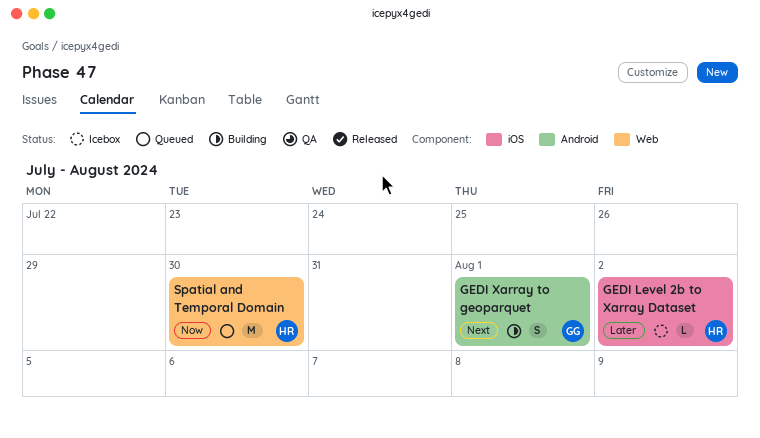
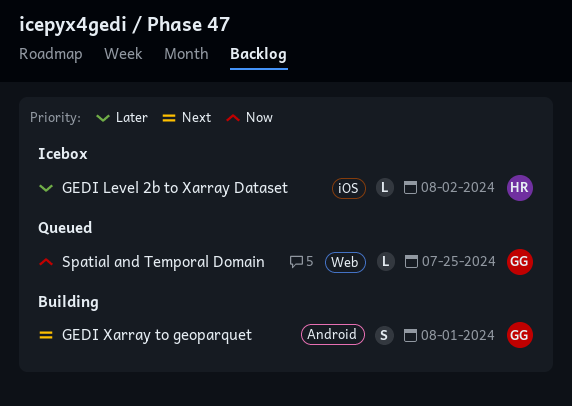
Spatial and Temporal Domain, owner: HR -> GG
Spatial and Temporal Domain, estimate: M -> L
Spatial and Temporal Domain, due: Jul 30 -> Jul 25

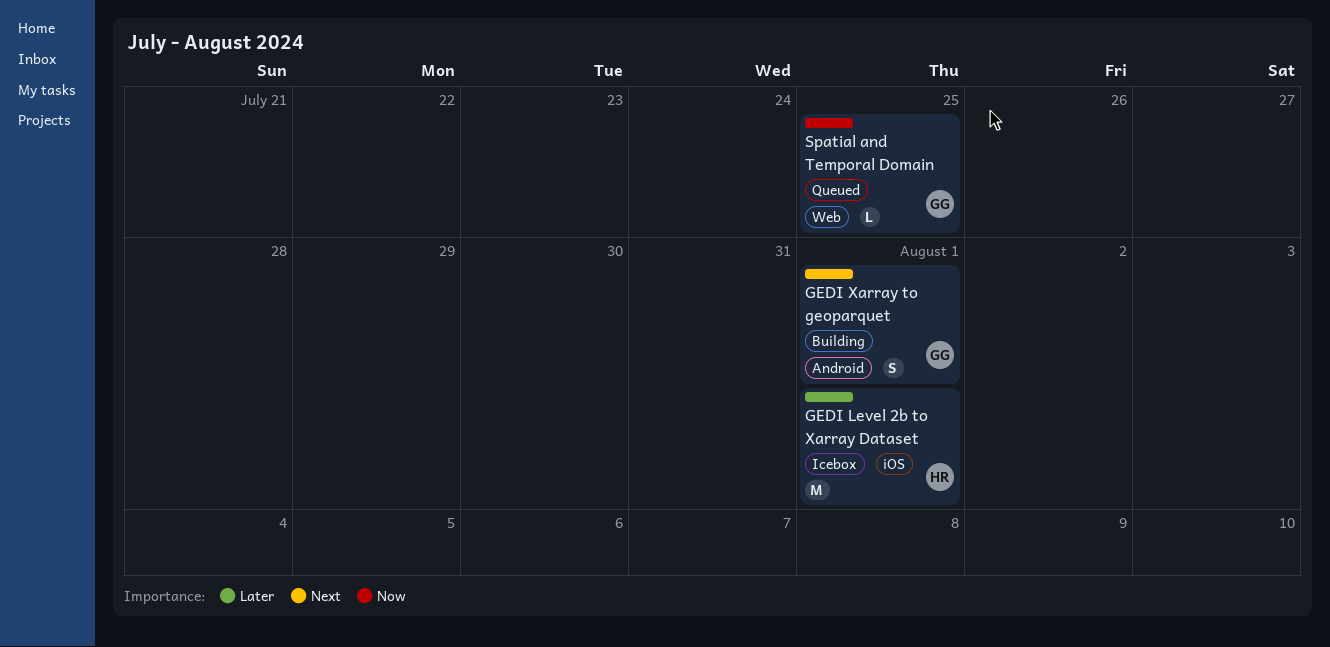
GEDI Level 2b to Xarray Dataset, estimate: L -> M
GEDI Level 2b to Xarray Dataset, due: Aug 2 -> Aug 1

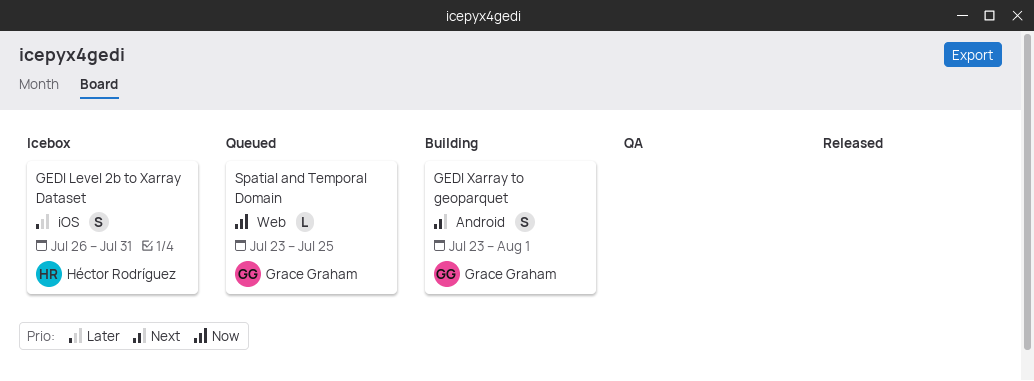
GEDI Level 2b to Xarray Dataset, estimate: M -> S
GEDI Level 2b to Xarray Dataset, due: Aug 1 -> Jul 31

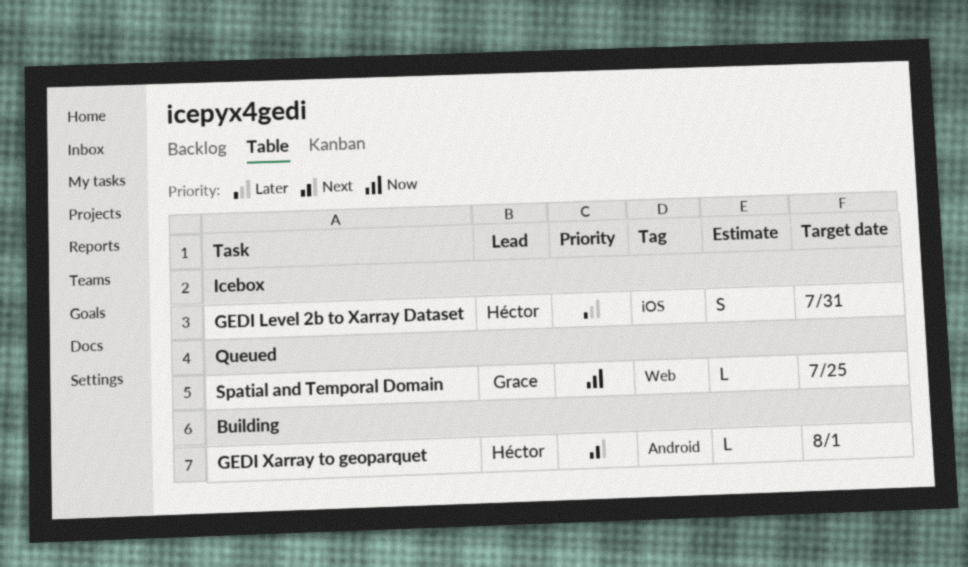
GEDI Xarray to geoparquet, owner: Grace Graham -> Héctor Rodríguez
GEDI Xarray to geoparquet, estimate: S -> L

